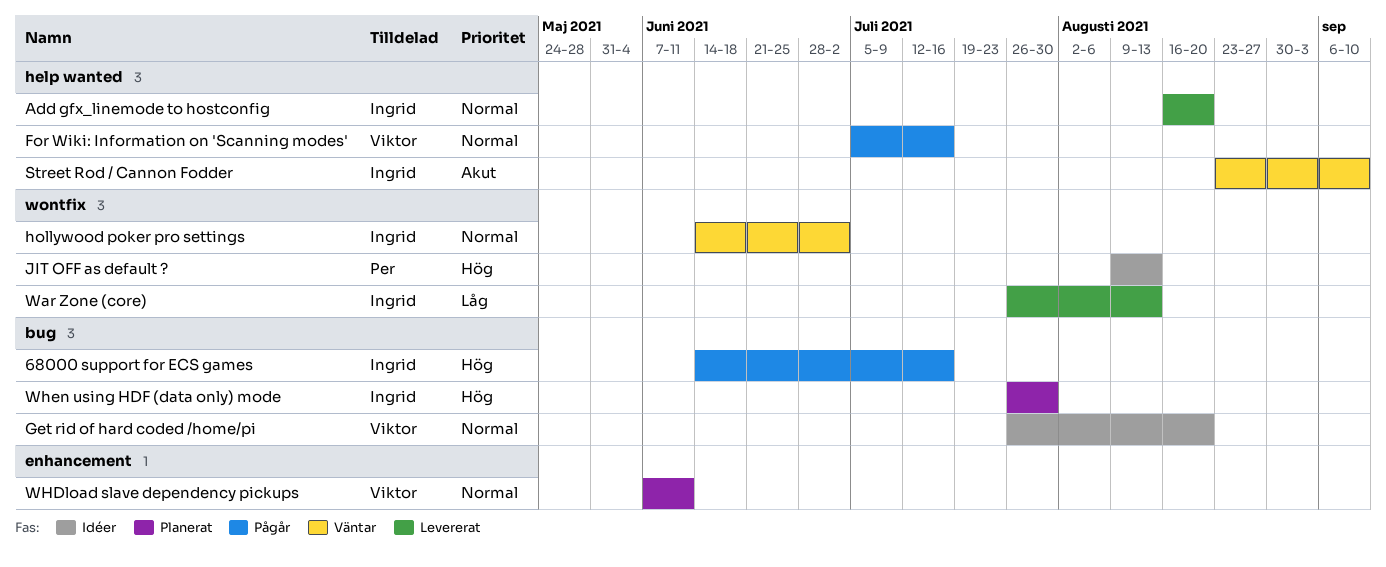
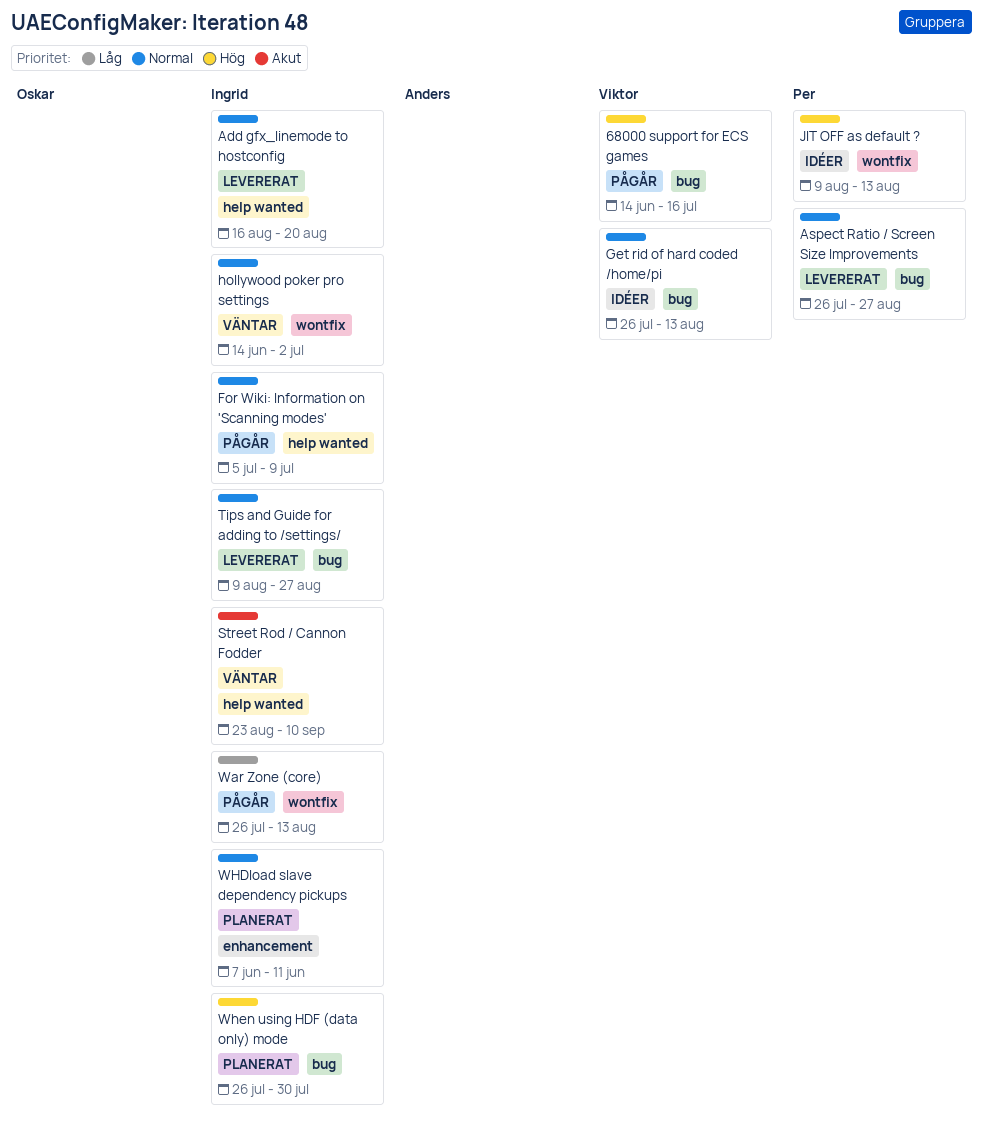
68000 support for ECS games, owner: Ingrid -> Viktor
Aspect Ratio / Screen Size Improvements: none -> present
For Wiki: Information on 'Scanning modes', owner: Viktor -> Ingrid
For Wiki: Information on 'Scanning modes', due: Jul 16 -> Jul 9
Get rid of hard coded /home/pi, due: Aug 20 -> Aug 13
Tips and Guide for adding to /settings/: none -> present
War Zone (core), status: Levererat -> Pågår
WHDload slave dependency pickups, owner: Viktor -> Ingrid

